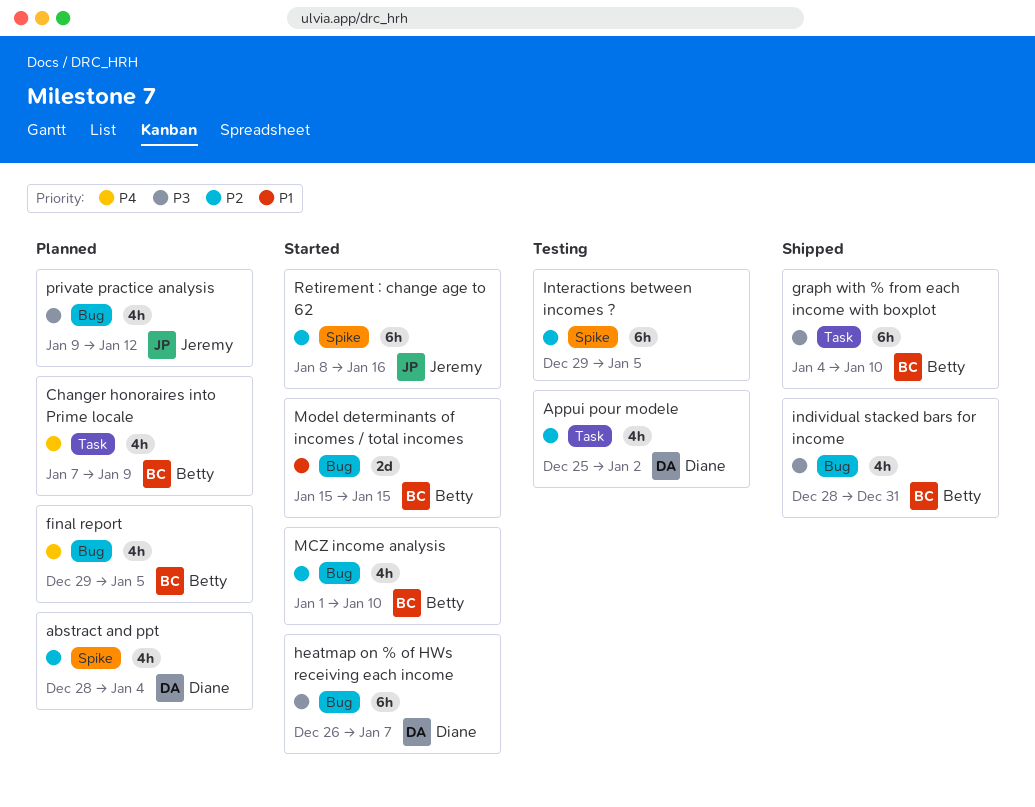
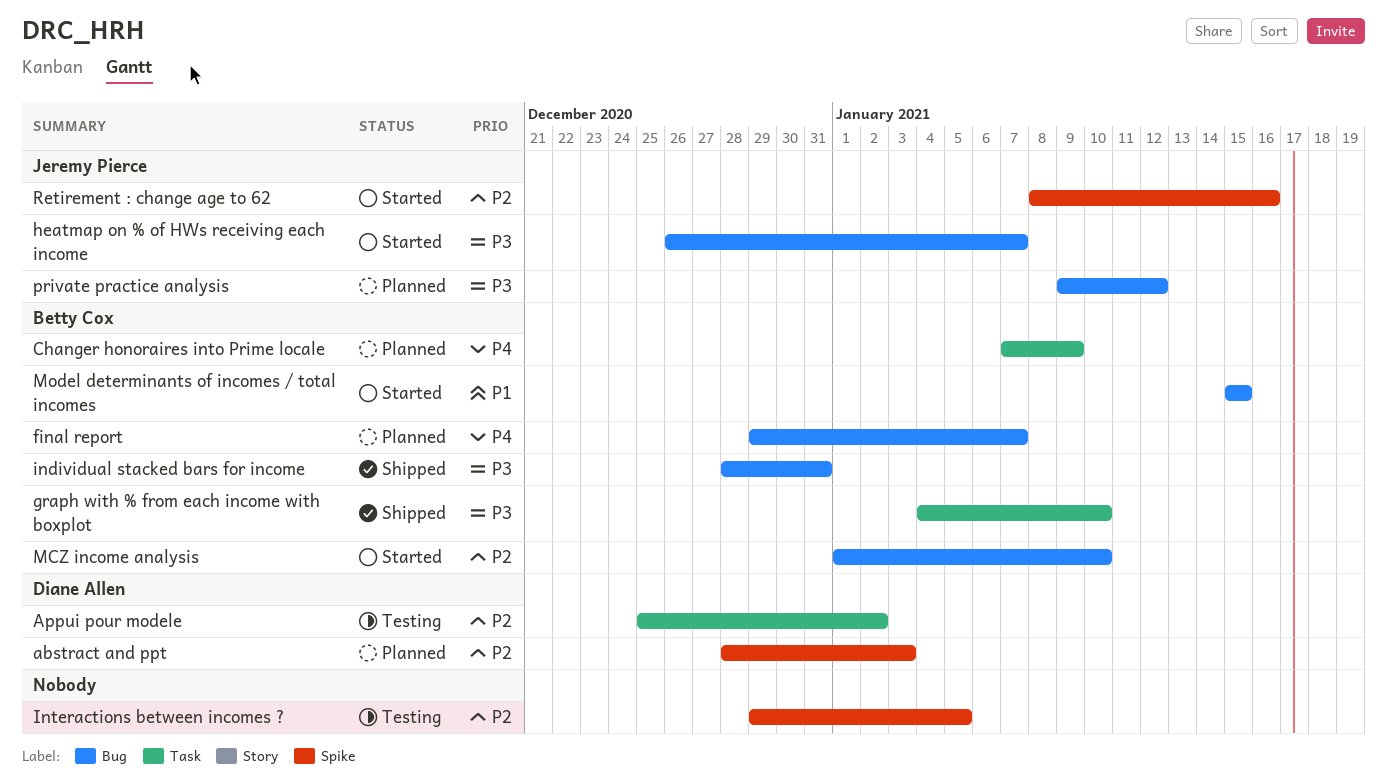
abstract and ppt, due: Jan 4 -> Jan 3
final report, due: Jan 5 -> Jan 7
heatmap on % of HWs receiving each income, owner: Diane Allen -> Jeremy Pierce

